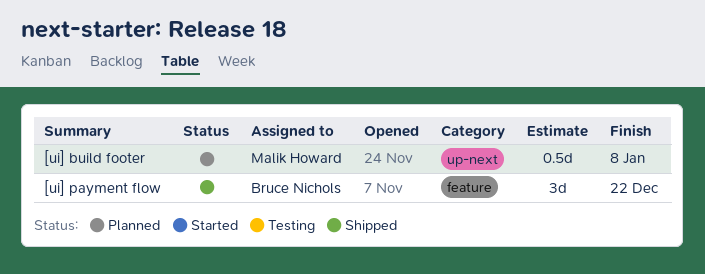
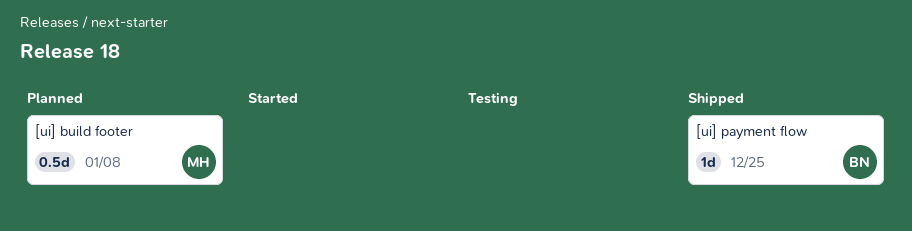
[ui] payment flow, estimate: 3d -> 1d
[ui] payment flow, due: Dec 22 -> Dec 25

